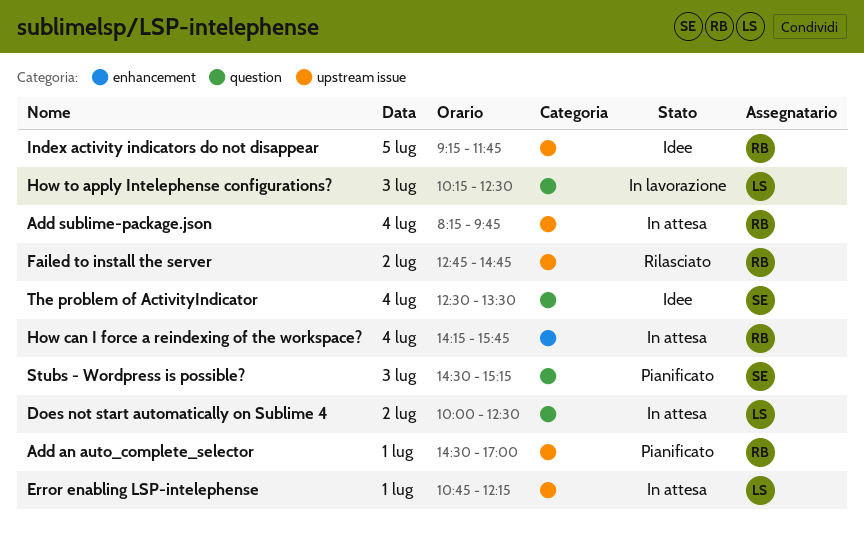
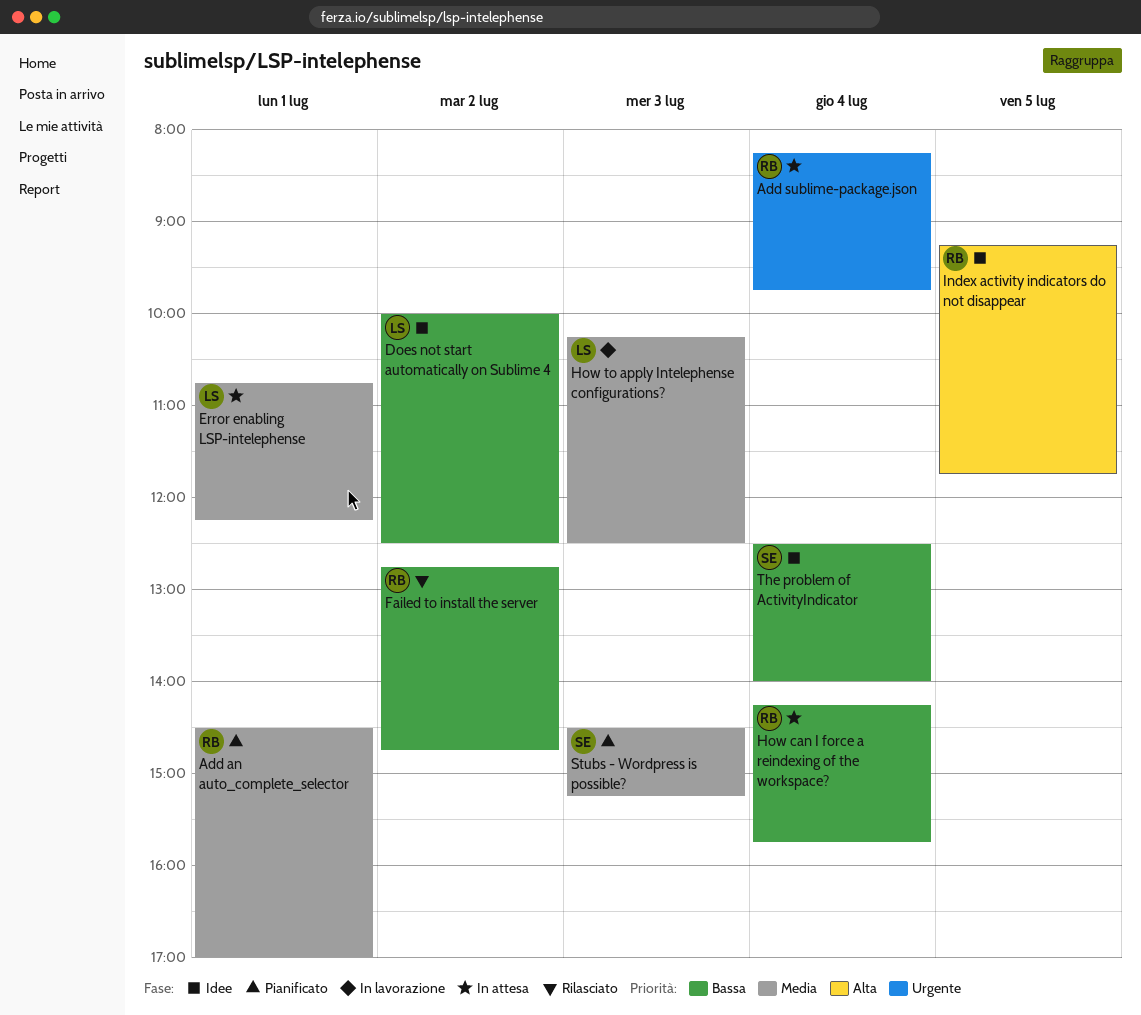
Does not start automatically on Sublime 4, status: In attesa -> Idee
The problem of ActivityIndicator, ends: 13:30 -> 14:00

